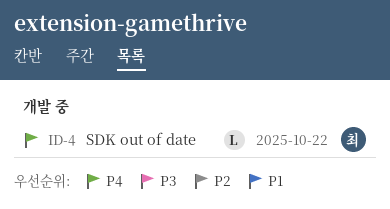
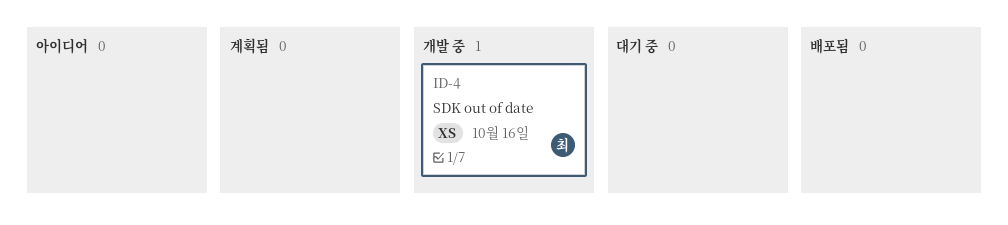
ID-4, estimate: L -> XS
ID-4, due: Oct 22 -> Oct 16

